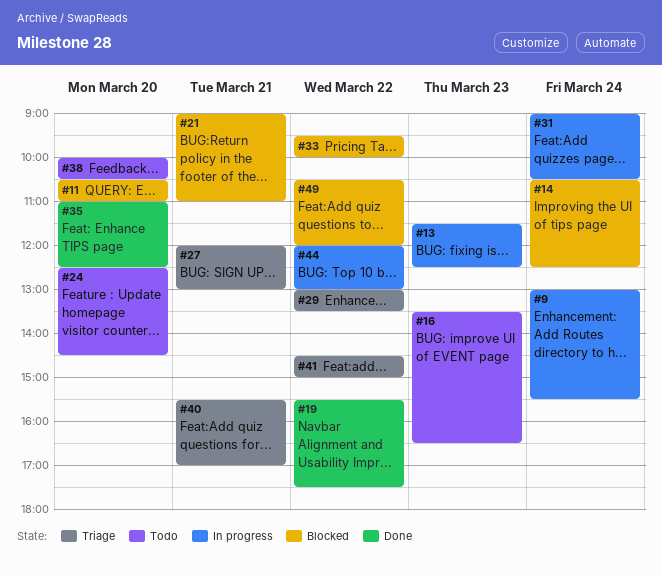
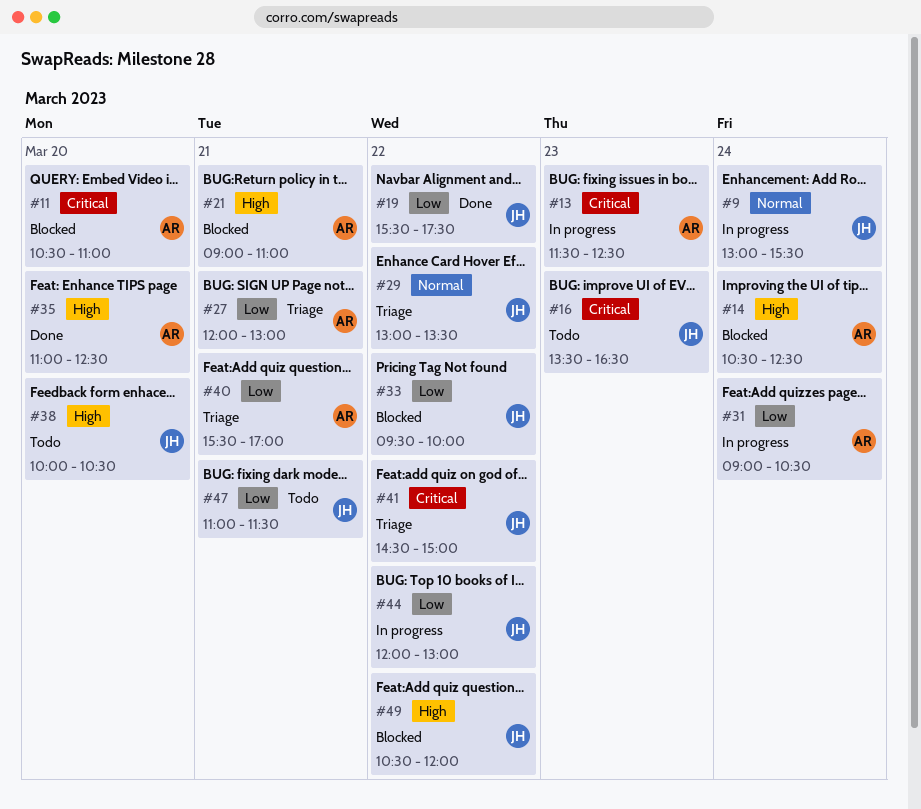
#24: present -> none
#47: none -> present

